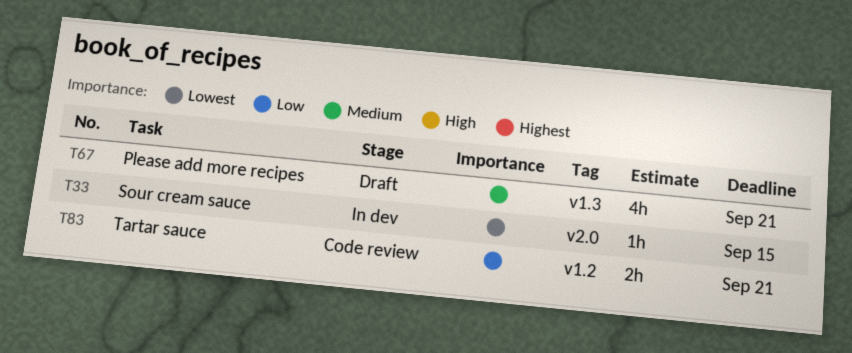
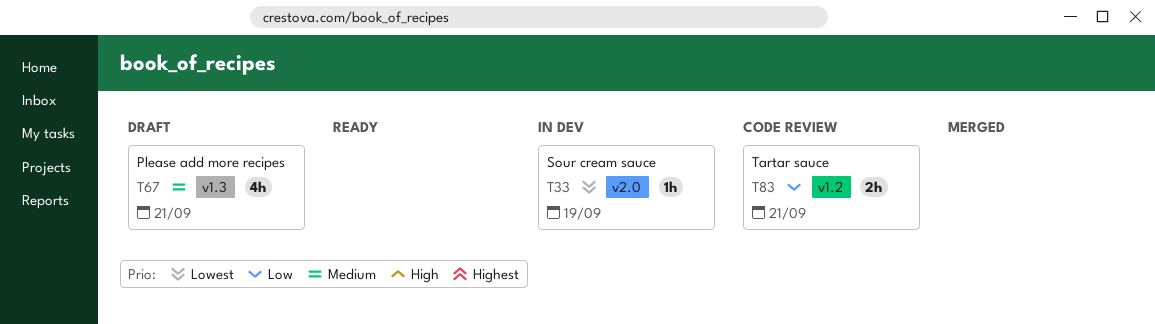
T33, due: Sep 15 -> Sep 19

